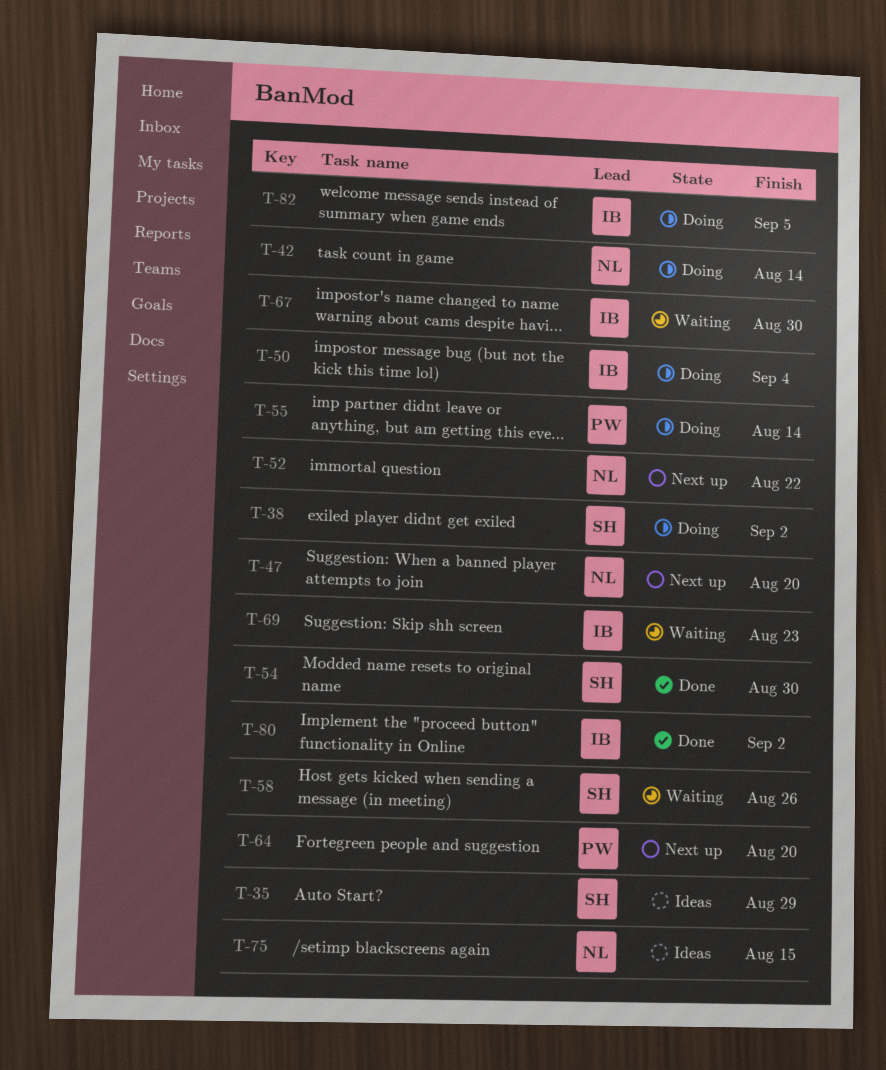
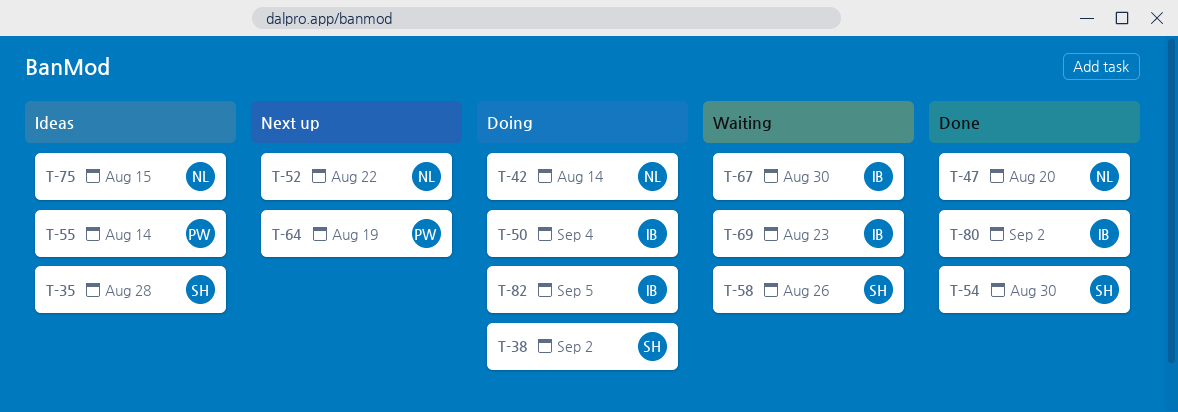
T-35, due: Aug 29 -> Aug 28
T-47, status: Next up -> Done
T-55, status: Doing -> Ideas
T-64, due: Aug 20 -> Aug 19

